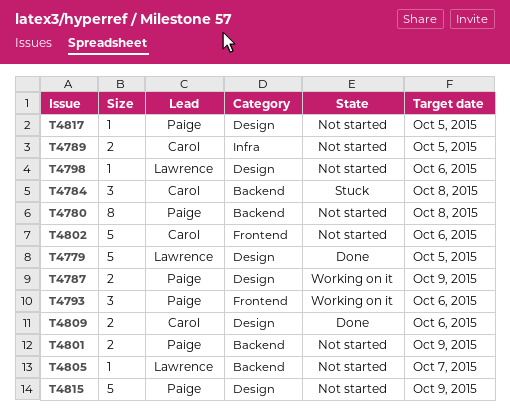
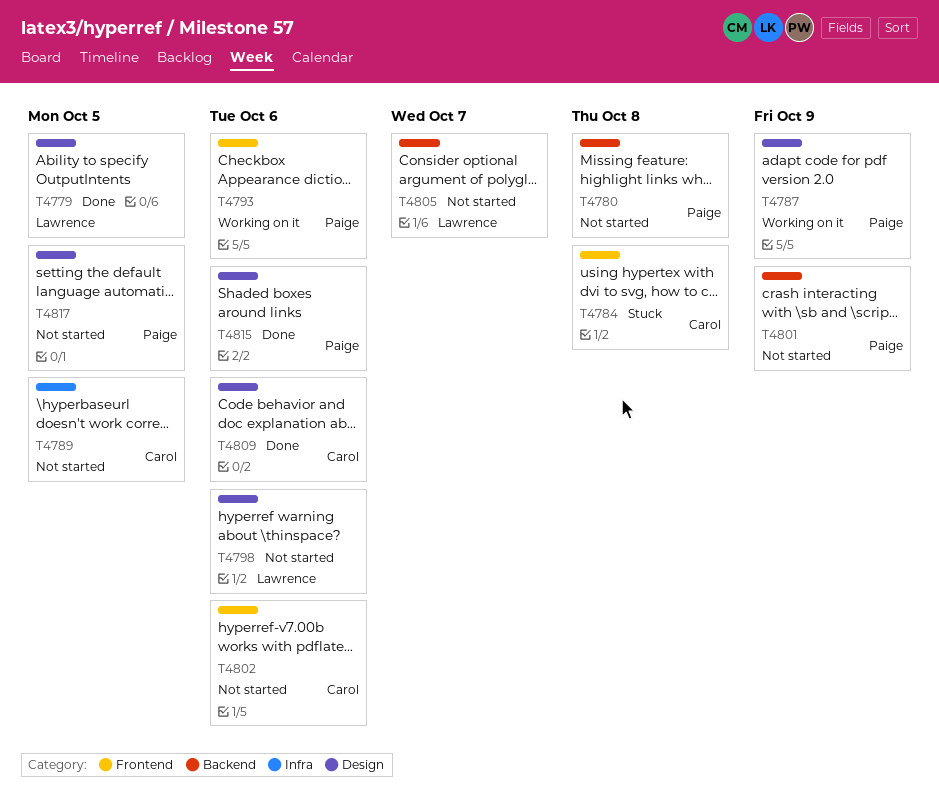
T4784, label: Backend -> Frontend
T4815, status: Not started -> Done
T4815, due: Oct 9 -> Oct 6

